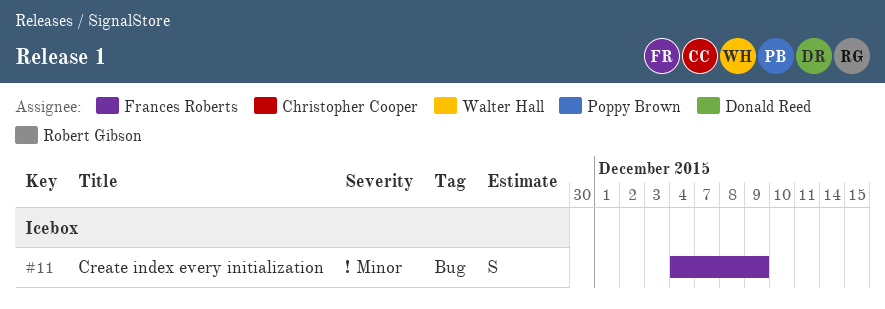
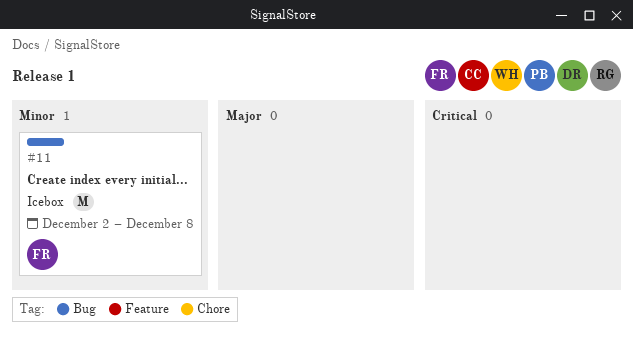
#11, estimate: S -> M
#11, start: Dec 4 -> Dec 2
#11, due: Dec 9 -> Dec 8

